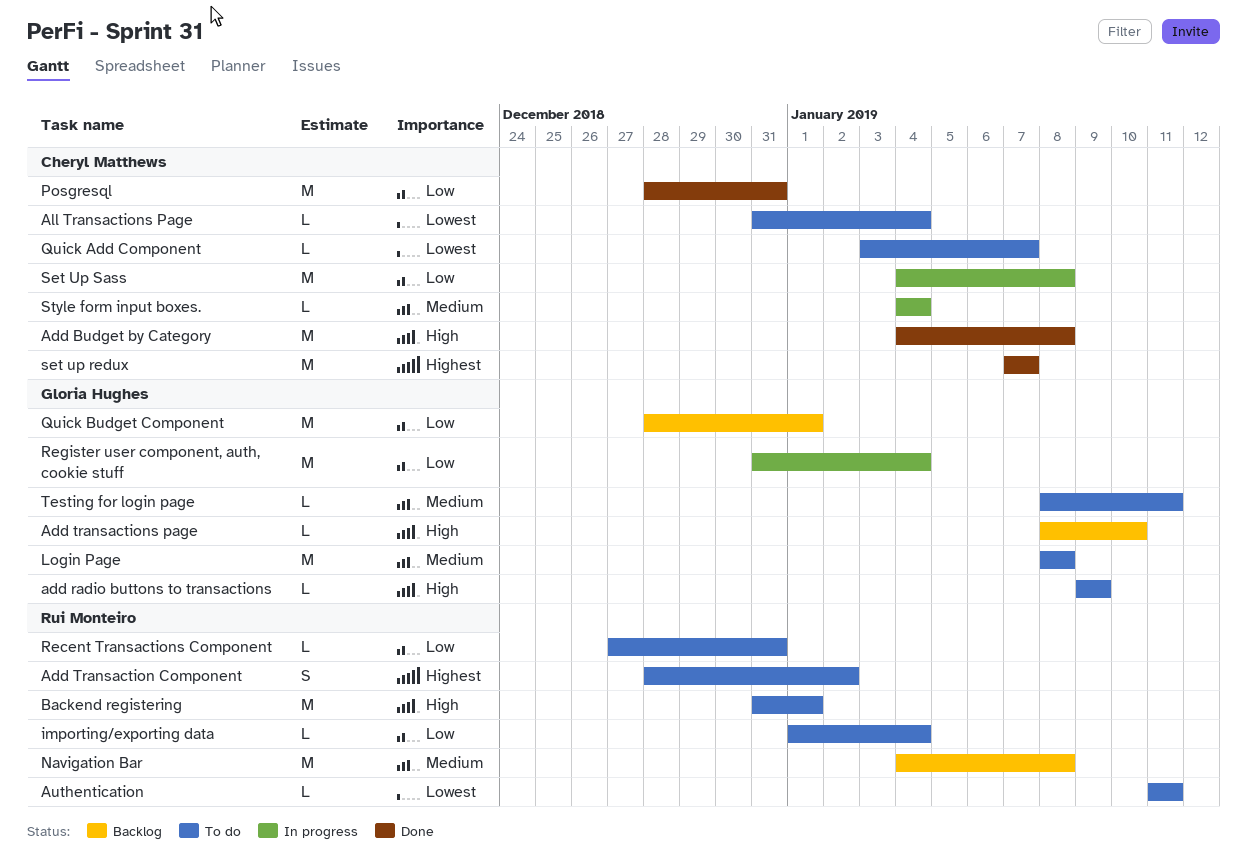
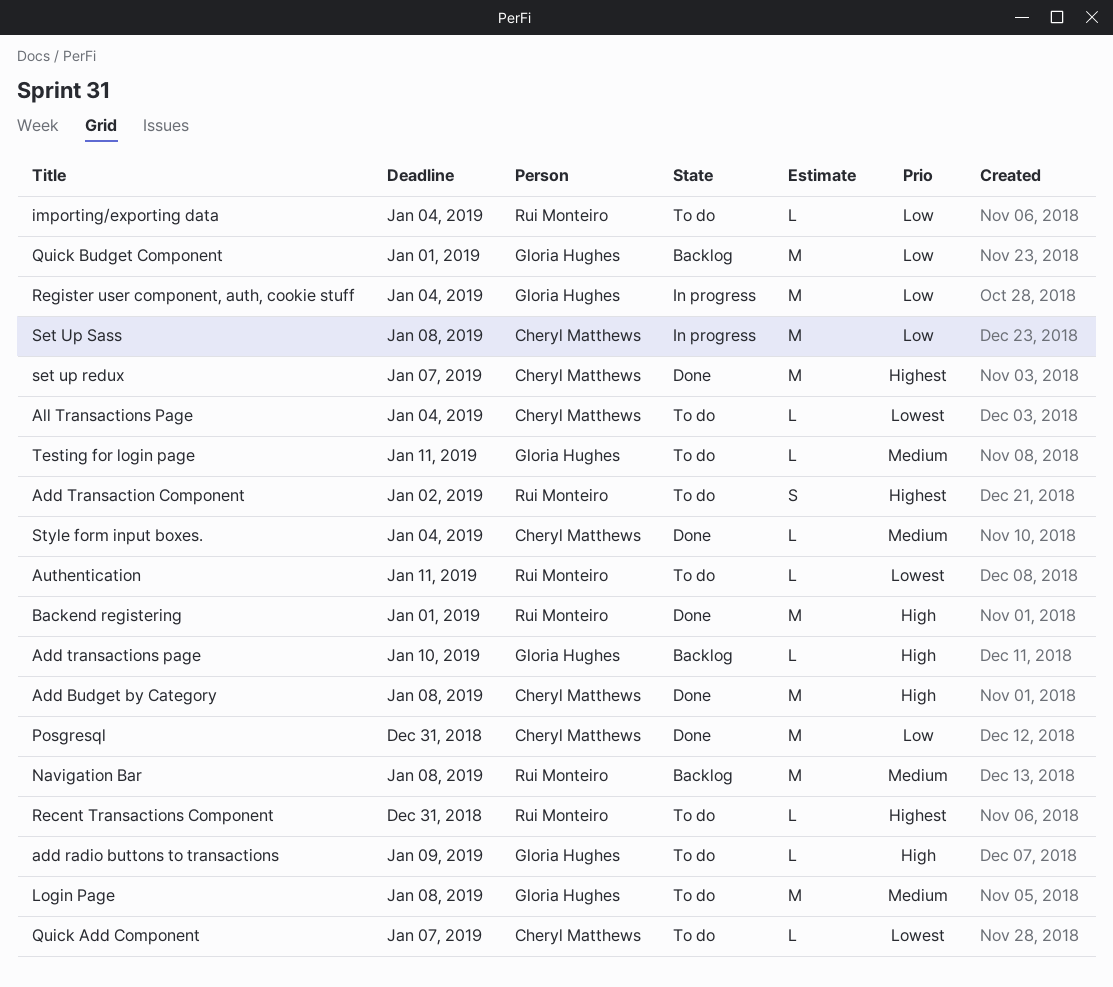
Backend registering, status: To do -> Done
Recent Transactions Component, priority: Low -> Highest
Style form input boxes., status: In progress -> Done

